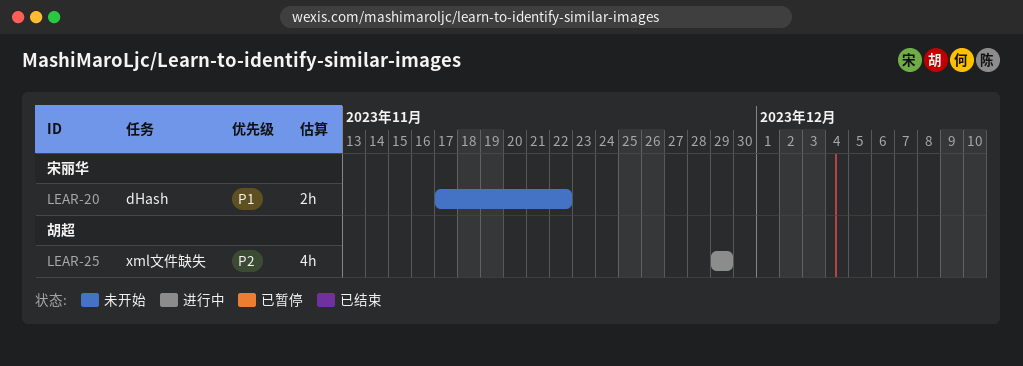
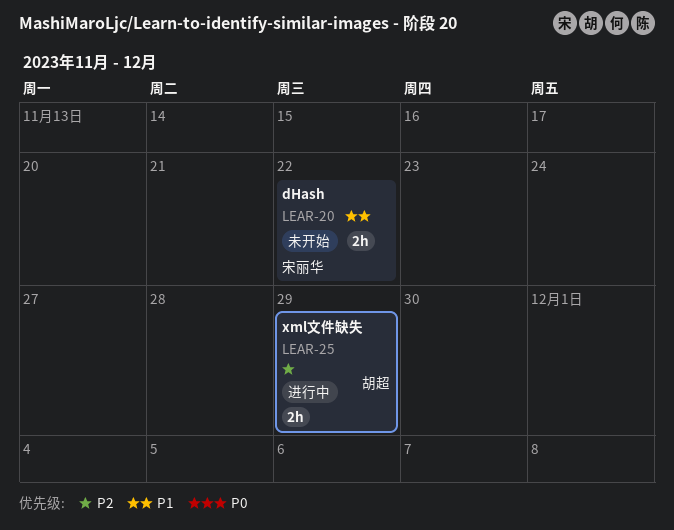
LEAR-25, estimate: 4h -> 2h

